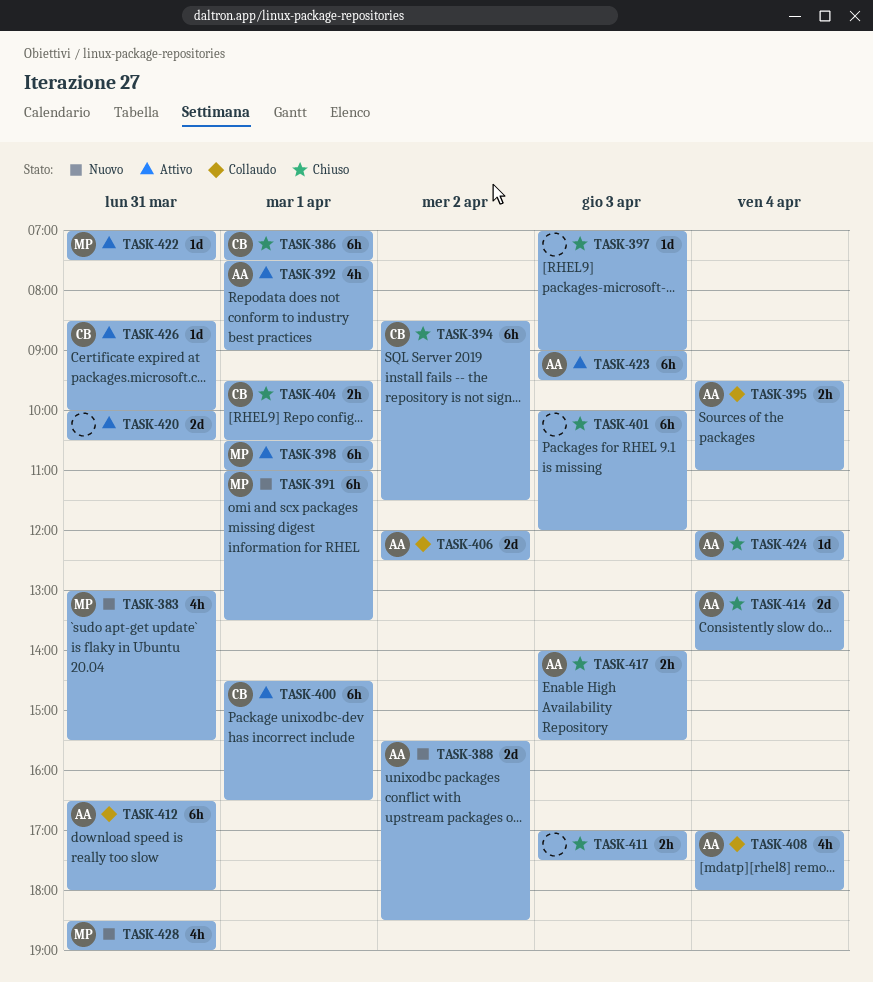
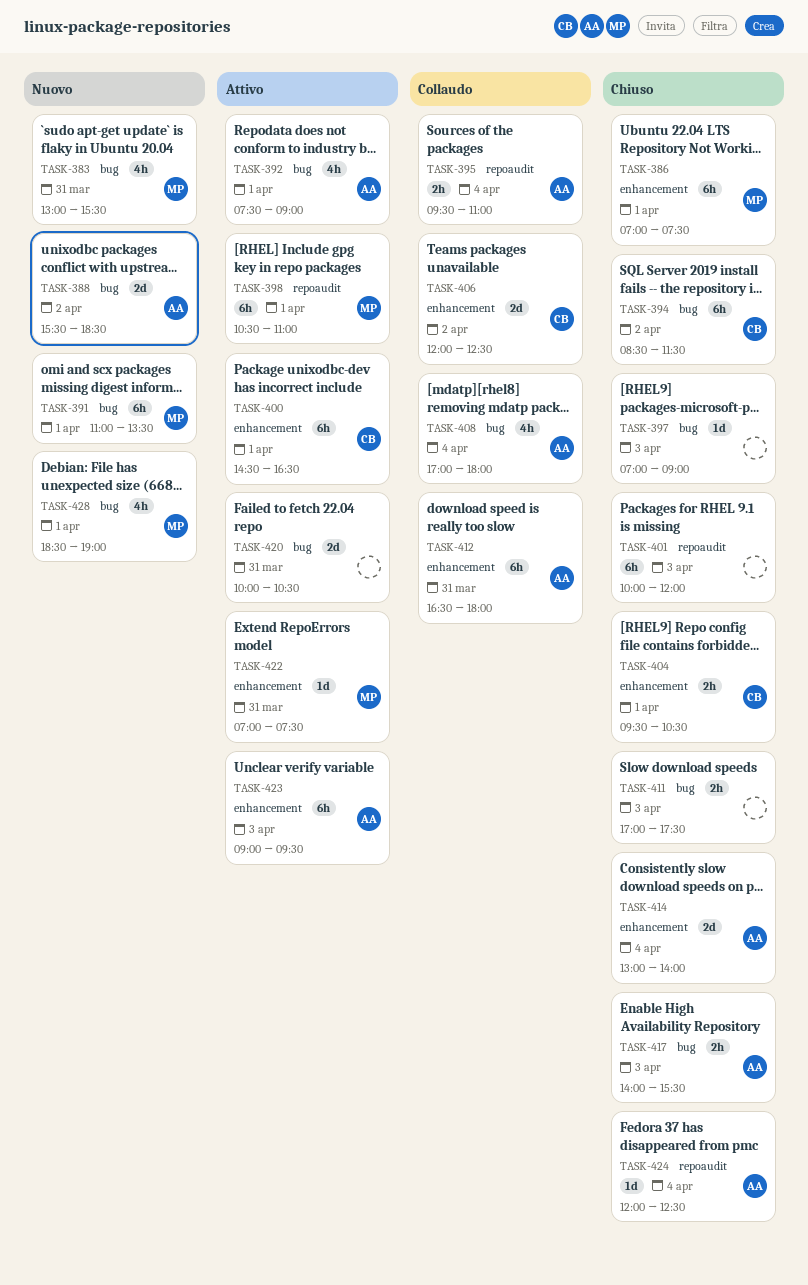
TASK-386, owner: CB -> MP
TASK-406, owner: AA -> CB
TASK-426: present -> none
TASK-428, day: Mar 31 -> Apr 1

